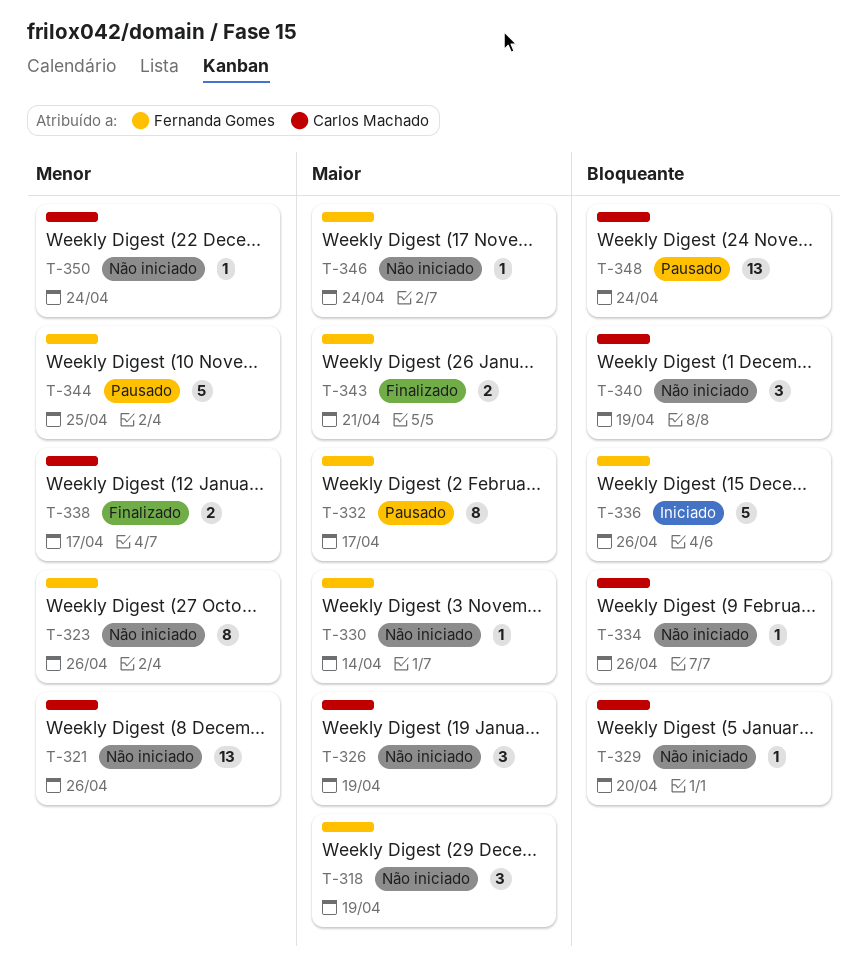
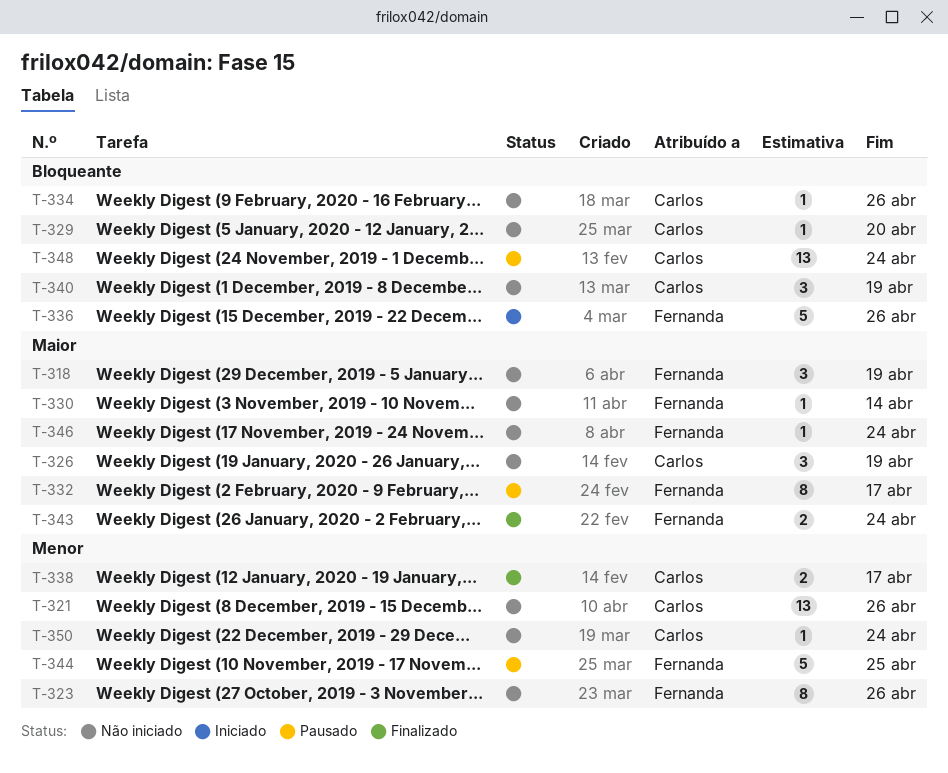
T-343, due: Apr 21 -> Apr 24

